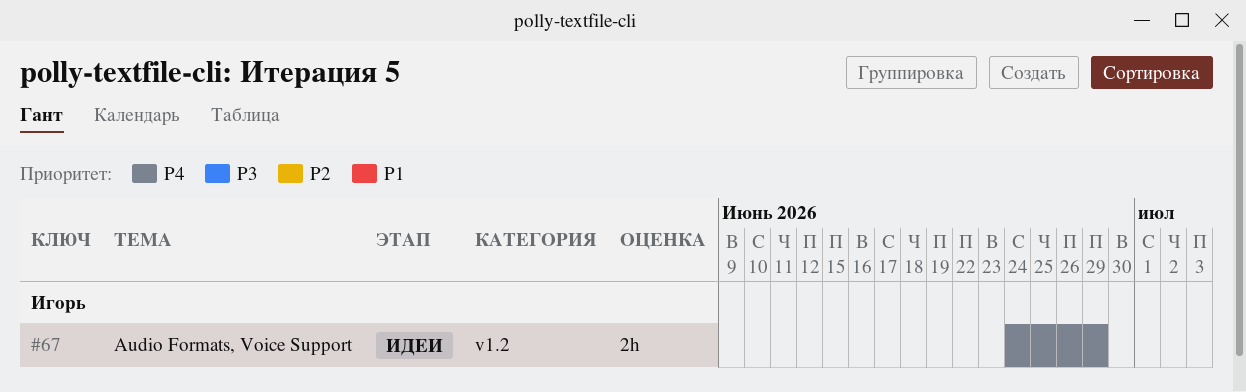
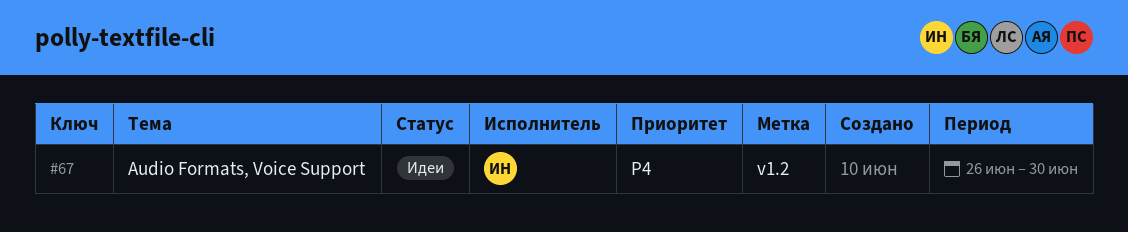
#67, start: Jun 24 -> Jun 26
#67, due: Jun 29 -> Jun 30

